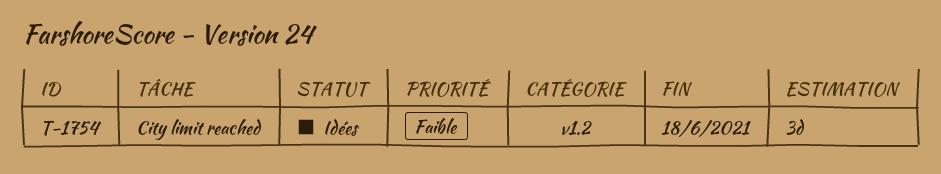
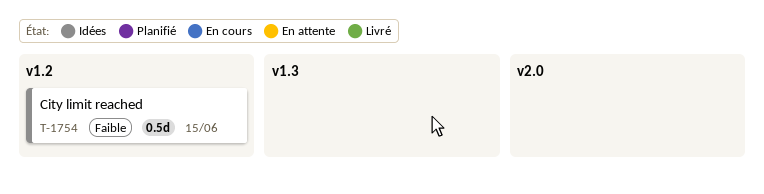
T-1754, estimate: 3d -> 0.5d
T-1754, due: Jun 18 -> Jun 15

